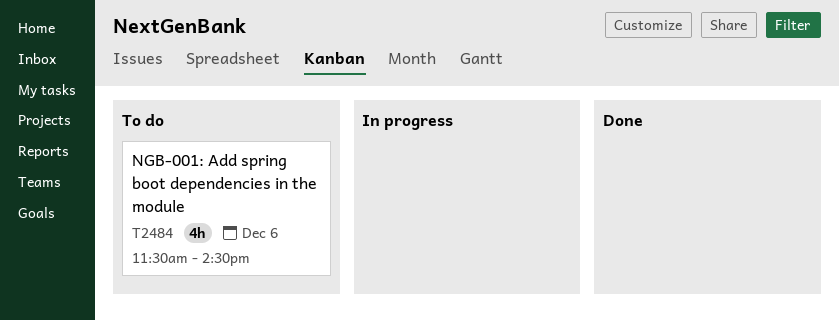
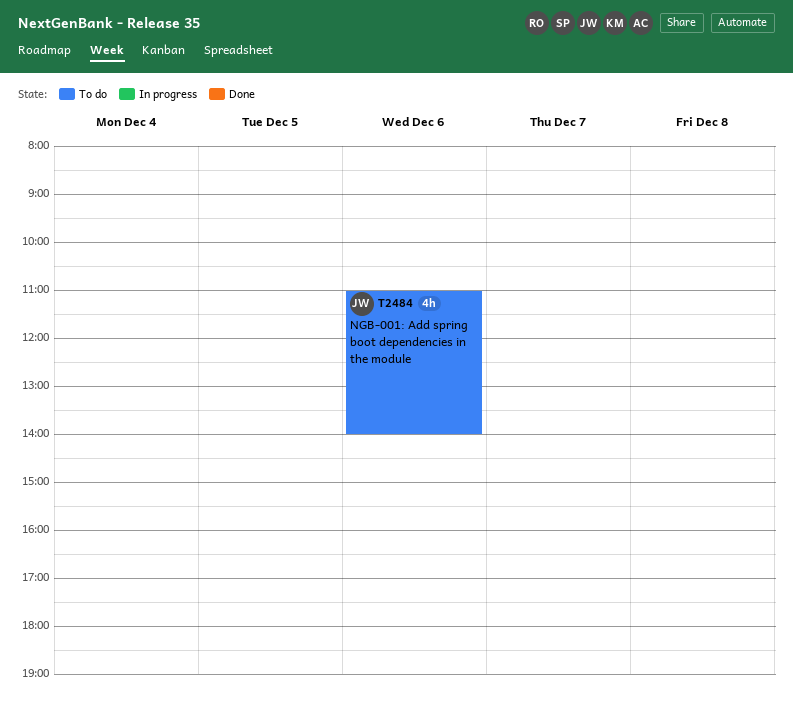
T2484, begins: 11:30 -> 11:00
T2484, ends: 14:30 -> 14:00

